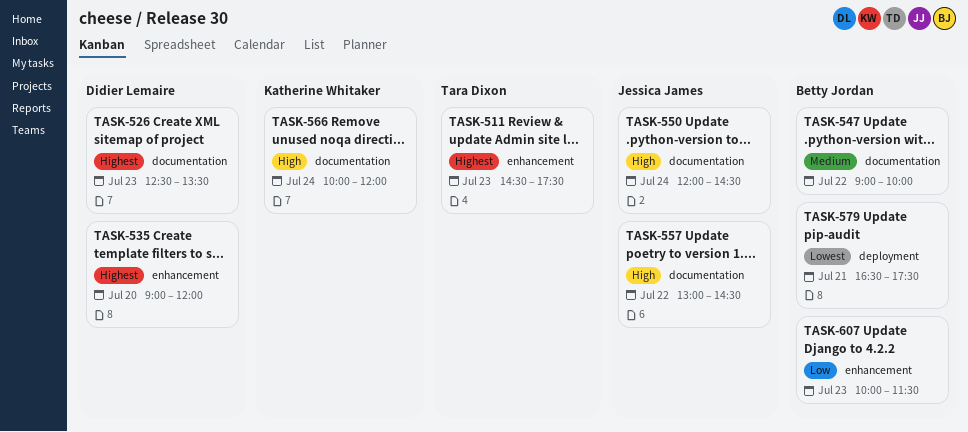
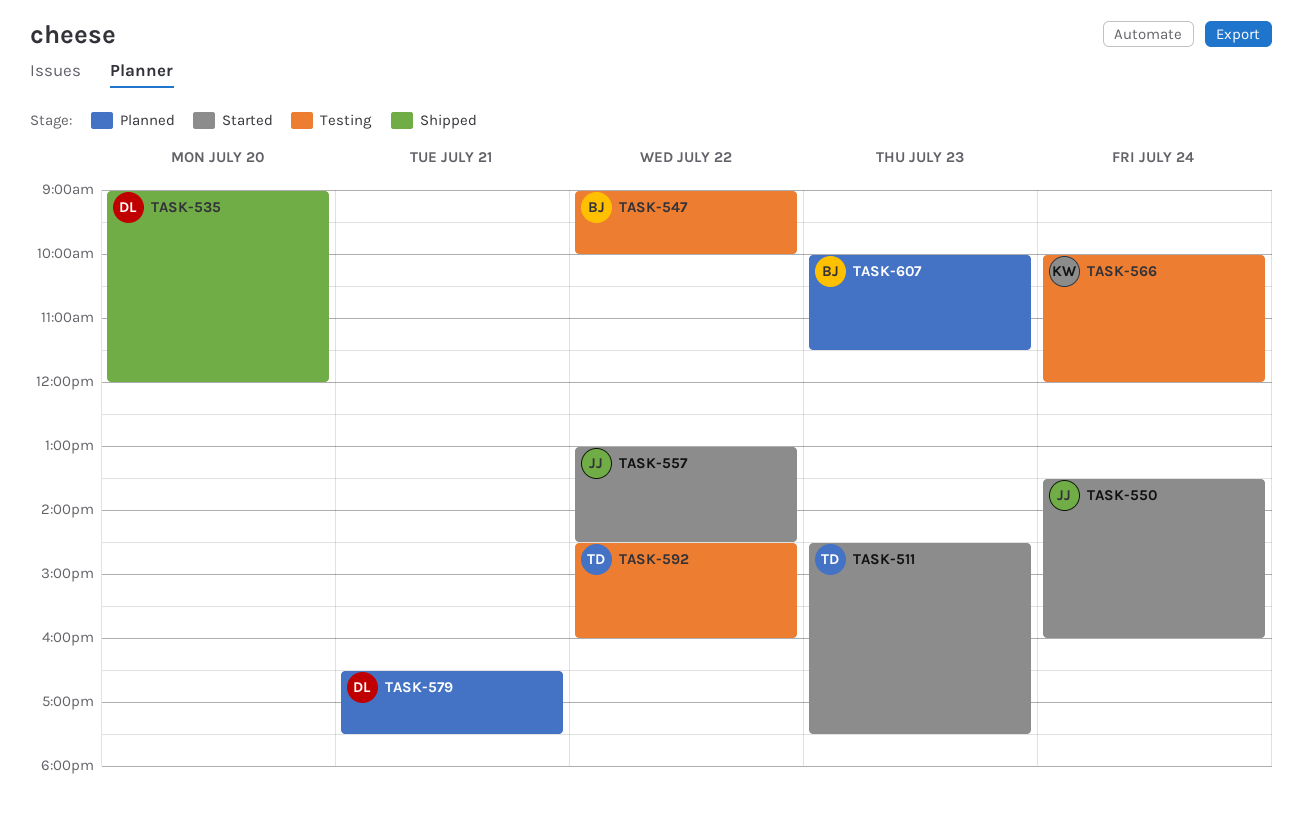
TASK-526: present -> none
TASK-550, begins: 12:00 -> 13:30
TASK-550, ends: 14:30 -> 16:00
TASK-579, owner: Betty Jordan -> Didier Lemaire
TASK-592: none -> present

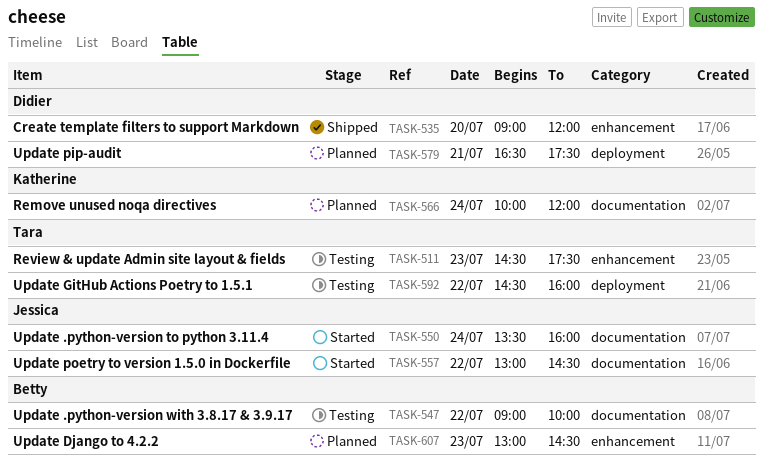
TASK-511, status: Started -> Testing
TASK-566, status: Testing -> Planned
TASK-607, begins: 10:00 -> 13:00
TASK-607, ends: 11:30 -> 14:30

